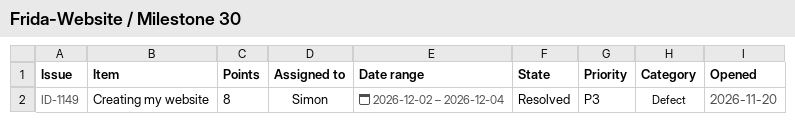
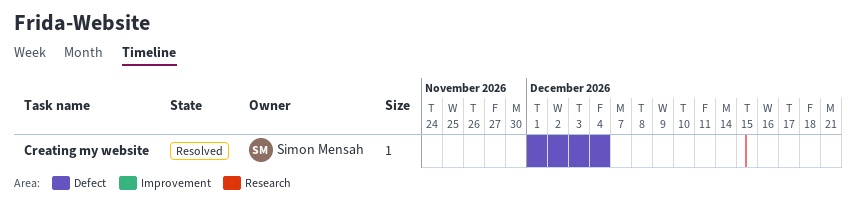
Creating my website, estimate: 8 -> 1
Creating my website, start: Dec 2 -> Dec 1

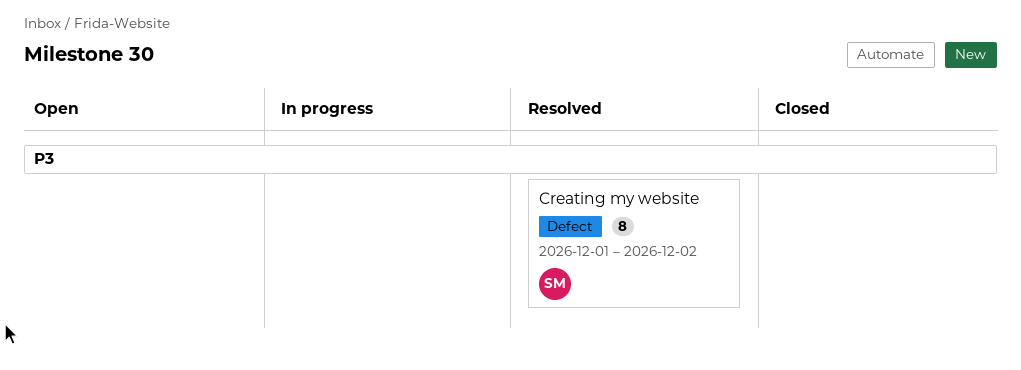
Creating my website, estimate: 1 -> 8
Creating my website, due: Dec 4 -> Dec 2

